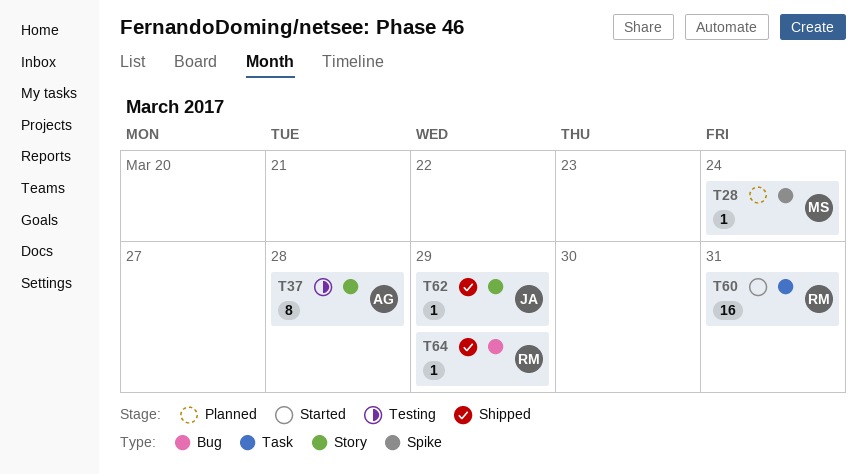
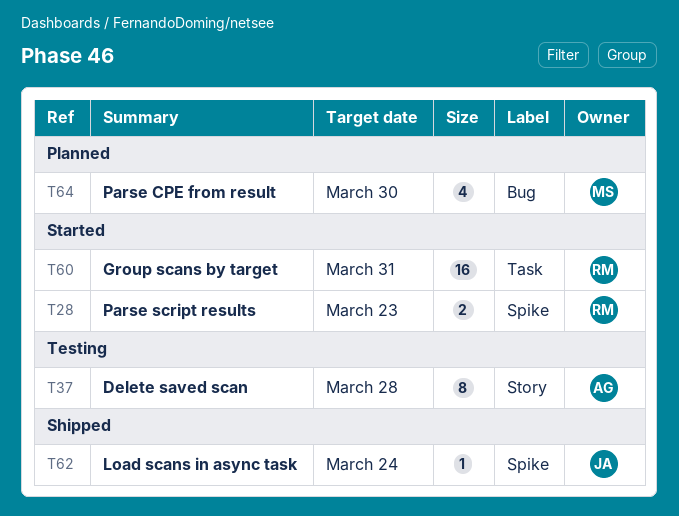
T28, status: Planned -> Started
T28, owner: MS -> RM
T28, estimate: 1 -> 2
T28, due: Mar 24 -> Mar 23
T62, label: Story -> Spike
T62, due: Mar 29 -> Mar 24
T64, status: Shipped -> Planned
T64, owner: RM -> MS
T64, estimate: 1 -> 4
T64, due: Mar 29 -> Mar 30

